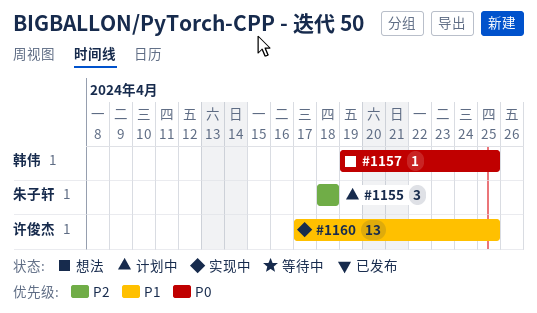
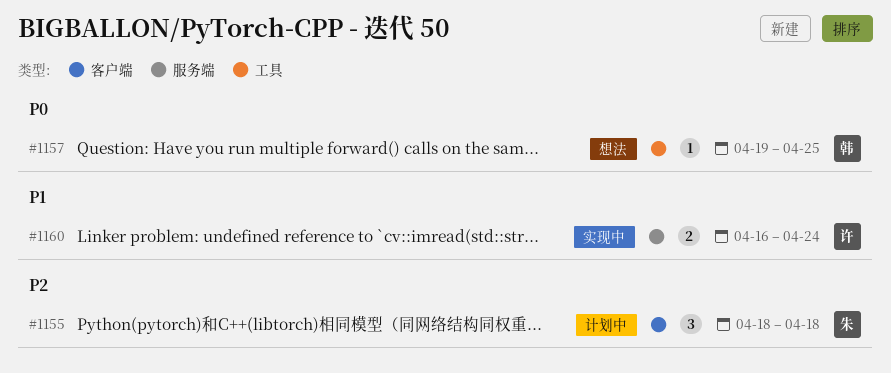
#1160, estimate: 13 -> 2
#1160, start: Apr 17 -> Apr 16
#1160, due: Apr 25 -> Apr 24

